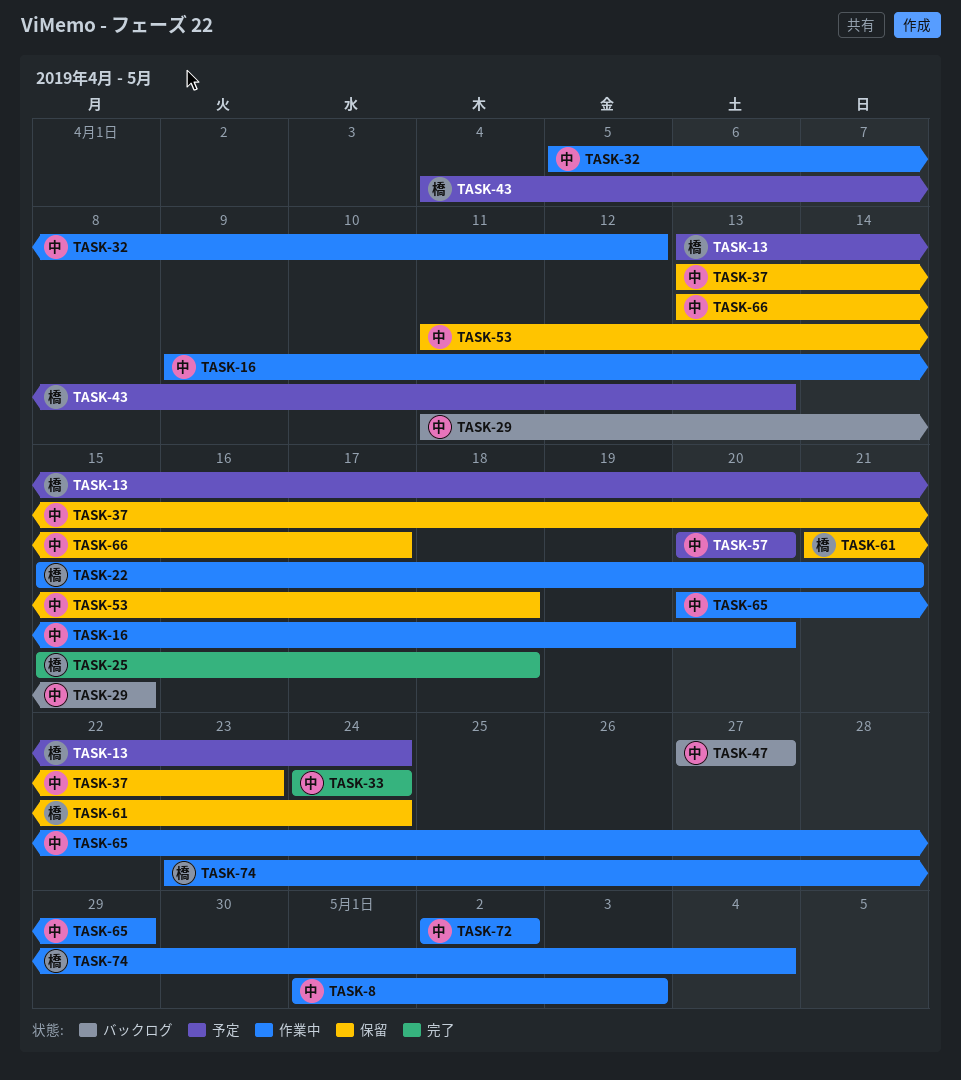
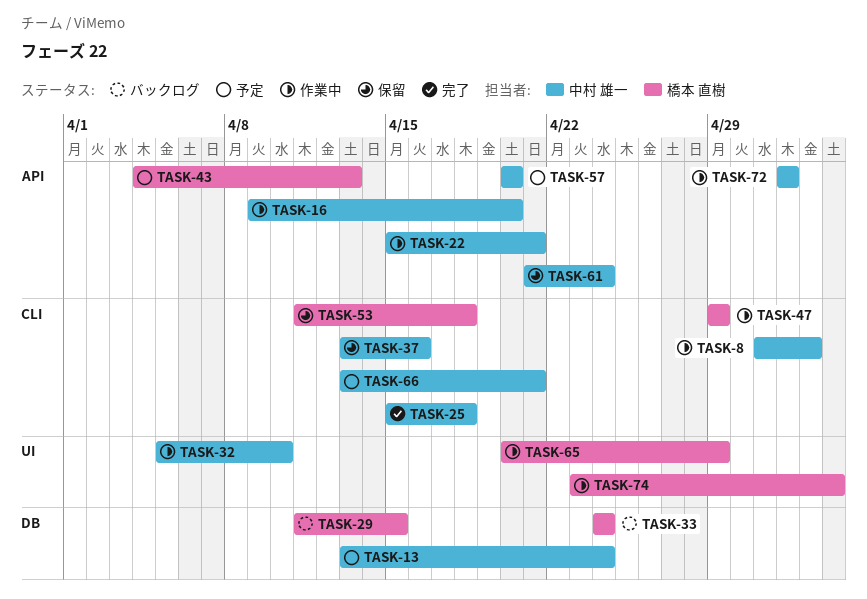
TASK-13, owner: 橋本 直樹 -> 中村 雄一
TASK-22, owner: 橋本 直樹 -> 中村 雄一
TASK-25, owner: 橋本 直樹 -> 中村 雄一
TASK-29, owner: 中村 雄一 -> 橋本 直樹
TASK-32, due: Apr 12 -> Apr 10
TASK-33, status: 完了 -> バックログ
TASK-33, owner: 中村 雄一 -> 橋本 直樹
TASK-37, due: Apr 23 -> Apr 16
TASK-47, status: バックログ -> 作業中
TASK-47, owner: 中村 雄一 -> 橋本 直樹
TASK-47, start: Apr 27 -> Apr 29
TASK-47, due: Apr 27 -> Apr 29
TASK-53, owner: 中村 雄一 -> 橋本 直樹
TASK-61, owner: 橋本 直樹 -> 中村 雄一
TASK-65, owner: 中村 雄一 -> 橋本 直樹
TASK-66, status: 保留 -> 予定
TASK-66, due: Apr 17 -> Apr 21

